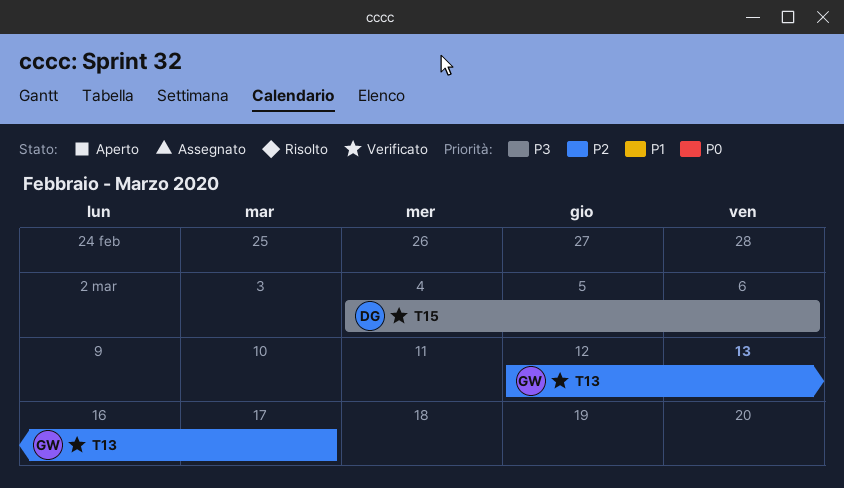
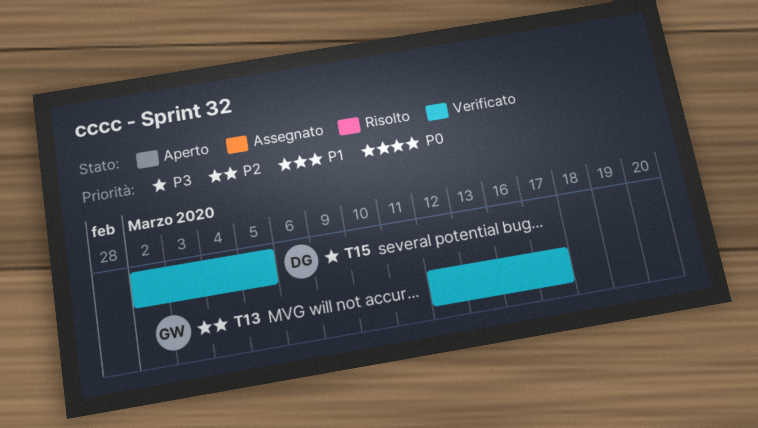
T15, start: Mar 4 -> Mar 2
T15, due: Mar 6 -> Mar 5

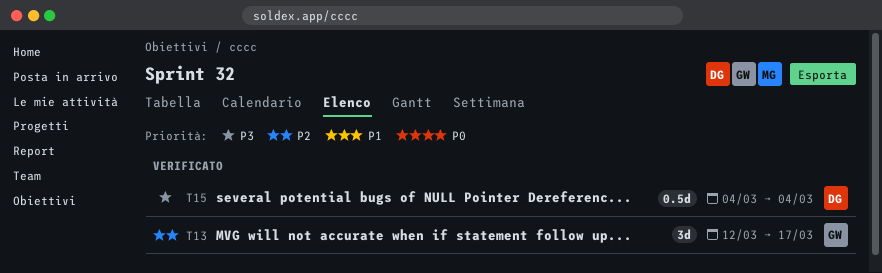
T15, start: Mar 2 -> Mar 4
T15, due: Mar 5 -> Mar 4

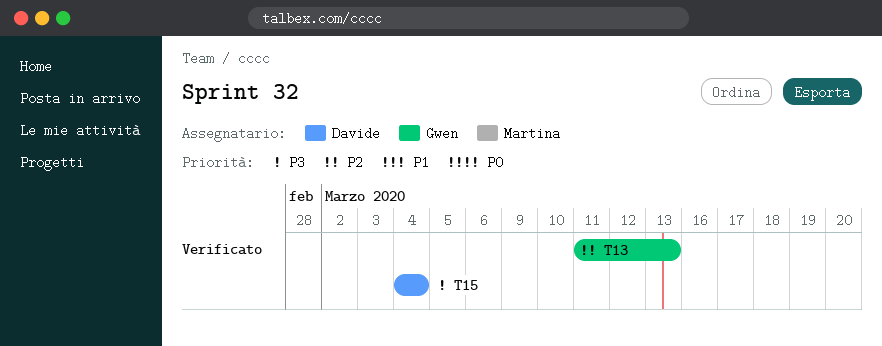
T13, start: Mar 12 -> Mar 11
T13, due: Mar 17 -> Mar 13

